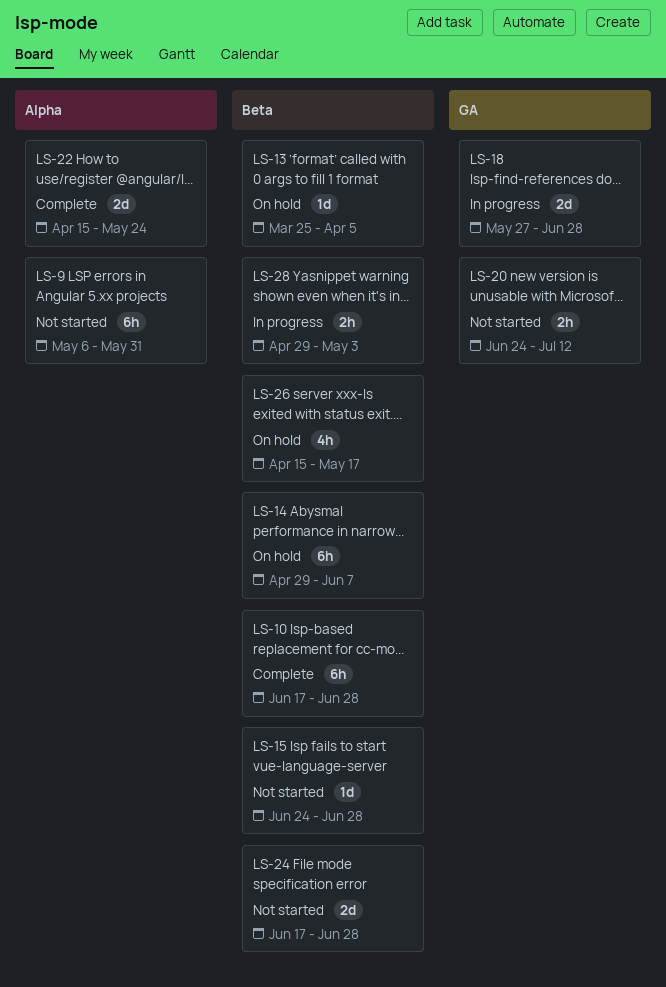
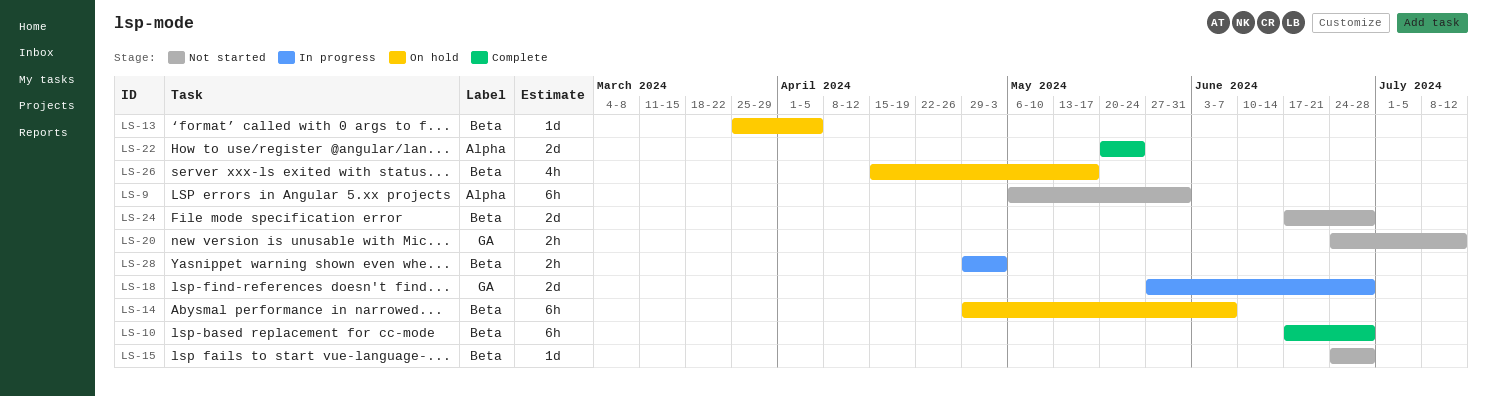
LS-22, start: Apr 15 -> May 20

